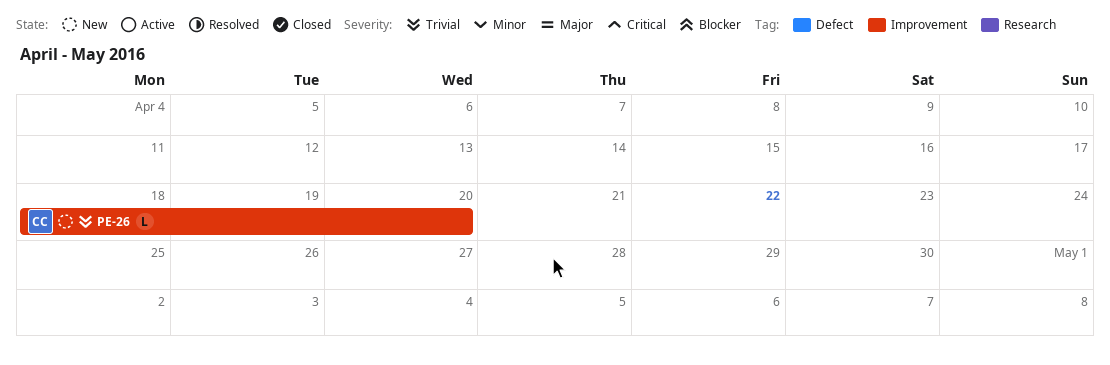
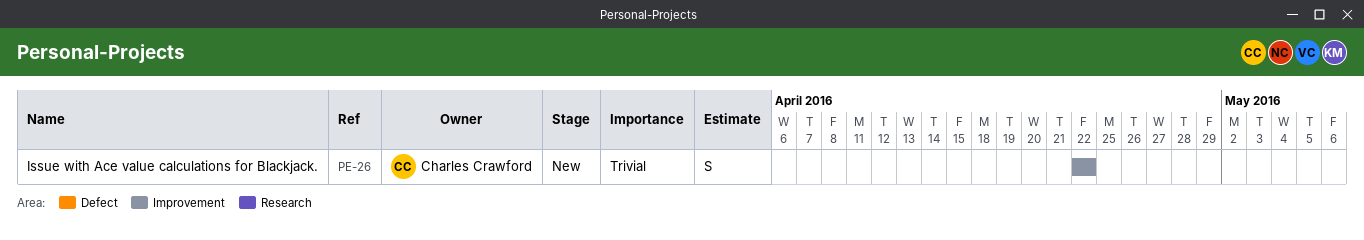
PE-26, estimate: L -> S
PE-26, start: Apr 18 -> Apr 22
PE-26, due: Apr 20 -> Apr 22

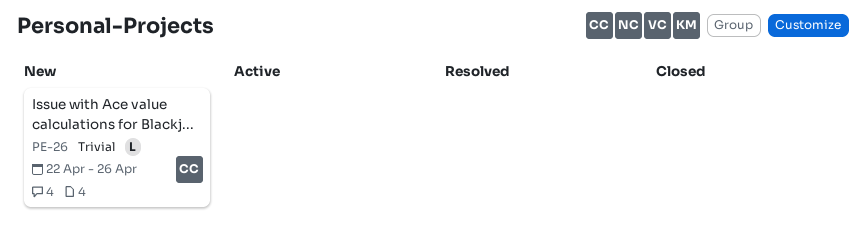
PE-26, estimate: S -> L
PE-26, due: Apr 22 -> Apr 26

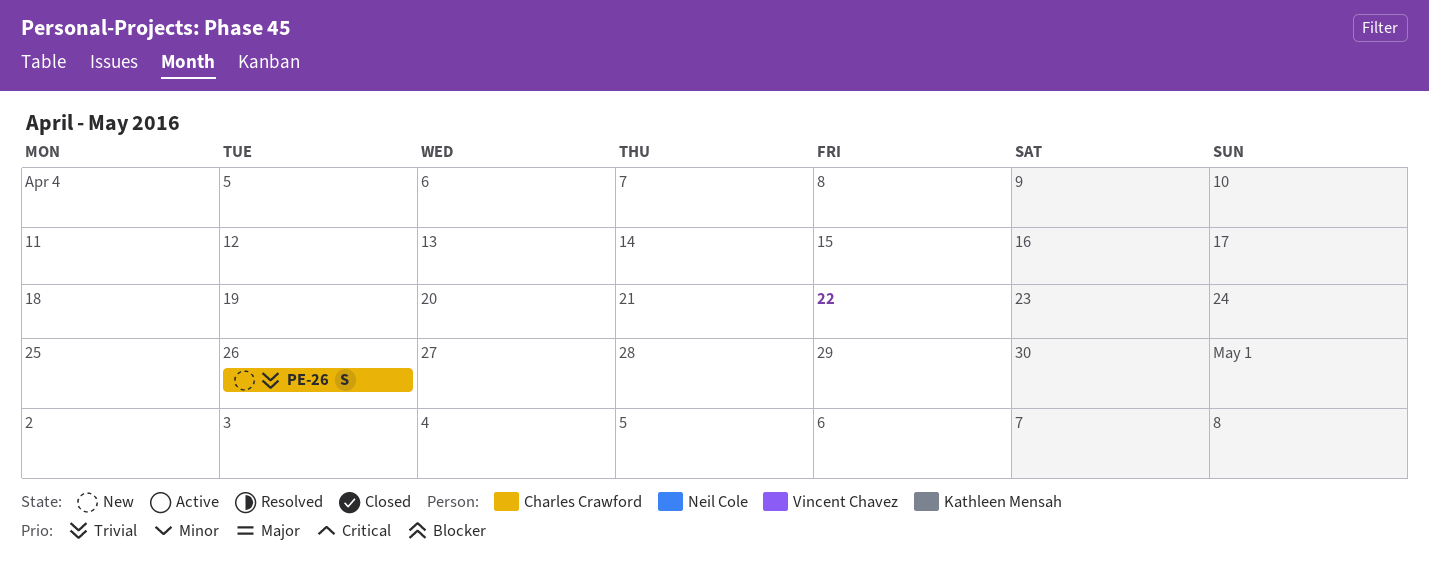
PE-26, estimate: L -> S
PE-26, start: Apr 22 -> Apr 26

